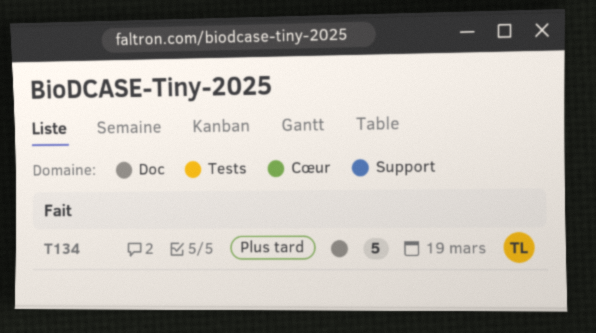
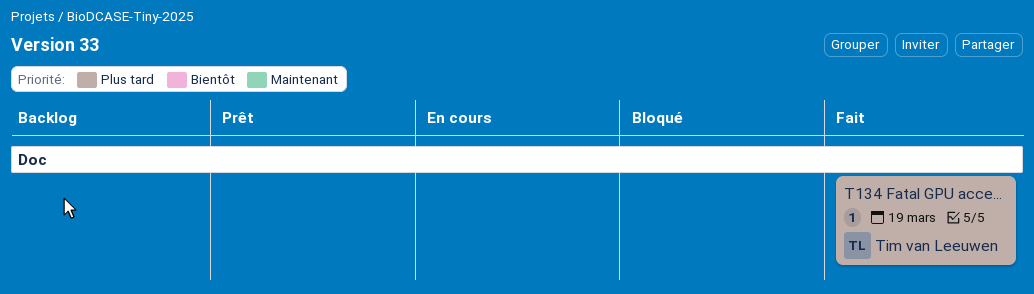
T134, estimate: 5 -> 1

